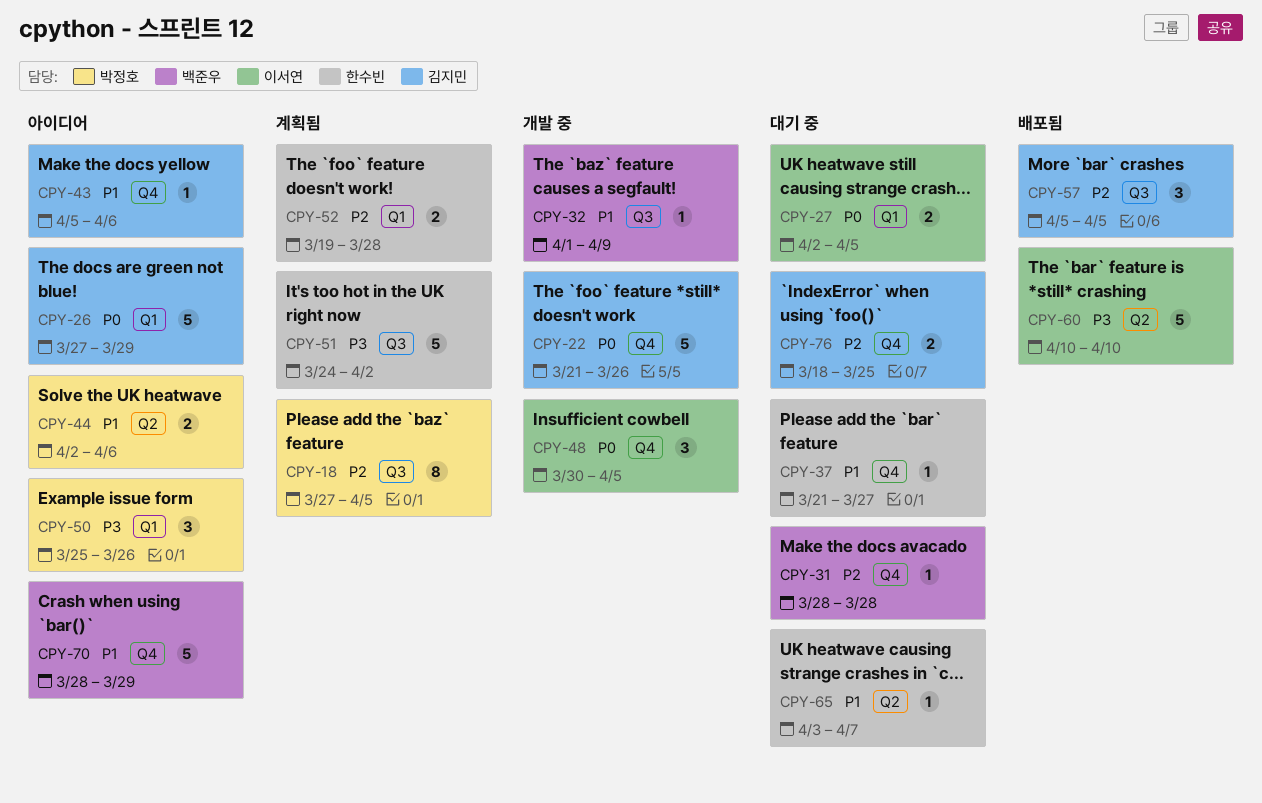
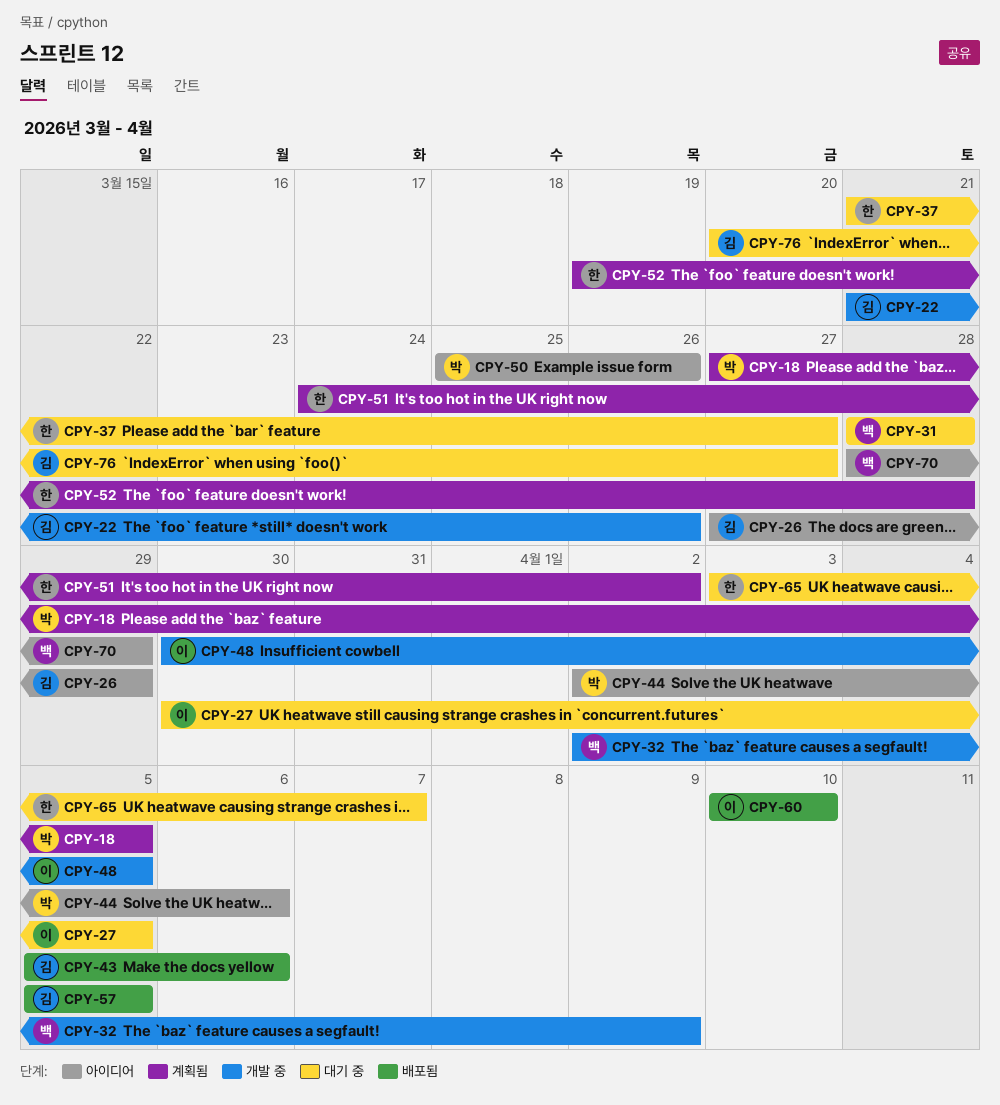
CPY-27, start: Apr 2 -> Mar 30
CPY-32, start: Apr 1 -> Apr 2
CPY-43, status: 아이디어 -> 배포됨
CPY-76, start: Mar 18 -> Mar 20
CPY-76, due: Mar 25 -> Mar 27

